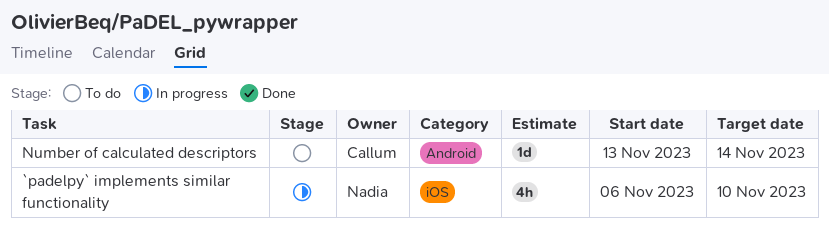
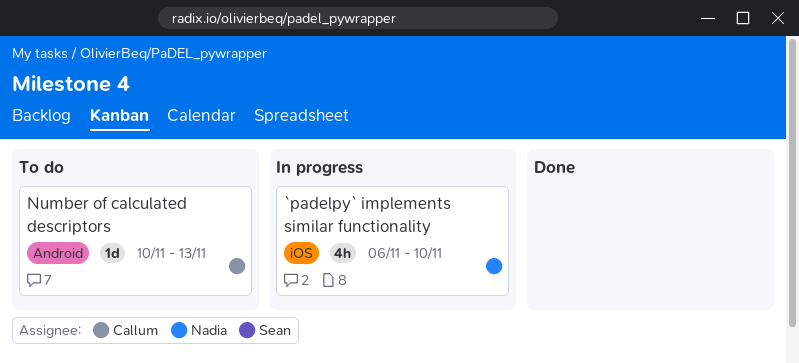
Number of calculated descriptors, start: Nov 13 -> Nov 10
Number of calculated descriptors, due: Nov 14 -> Nov 13

